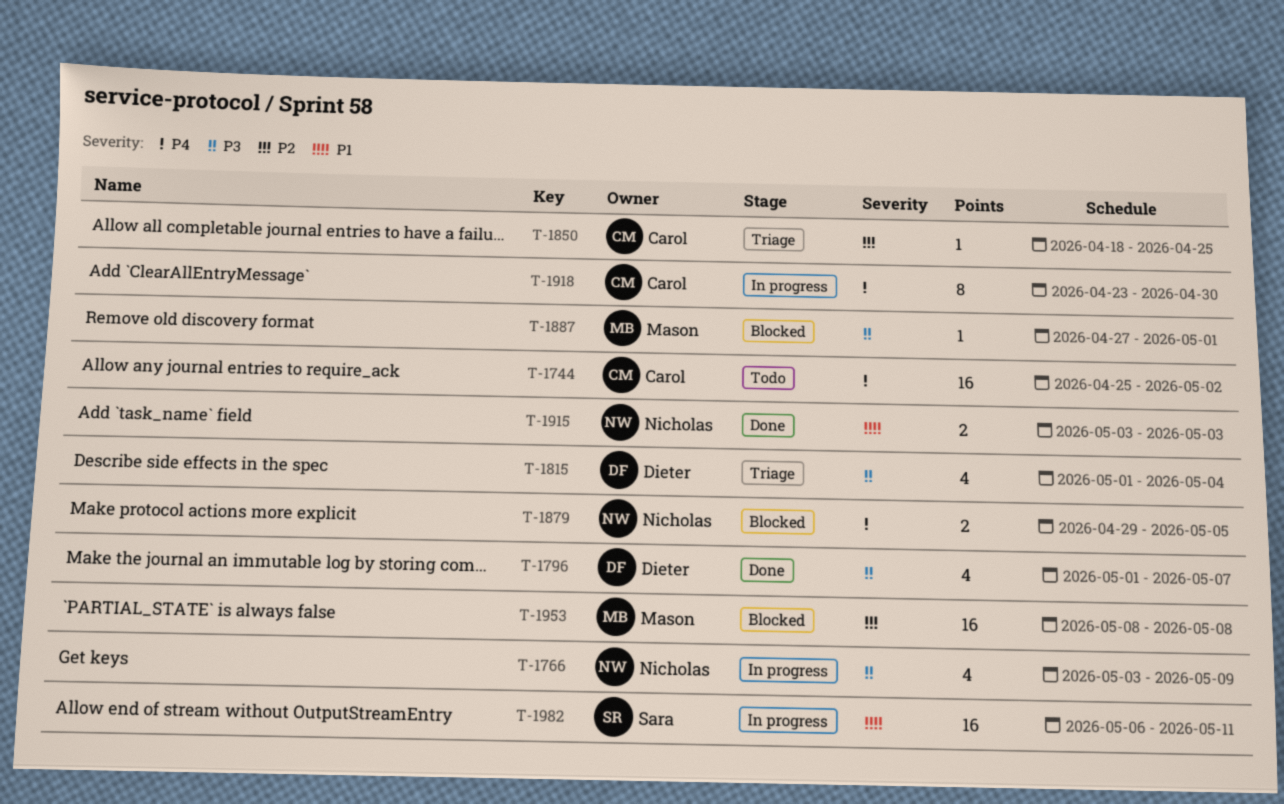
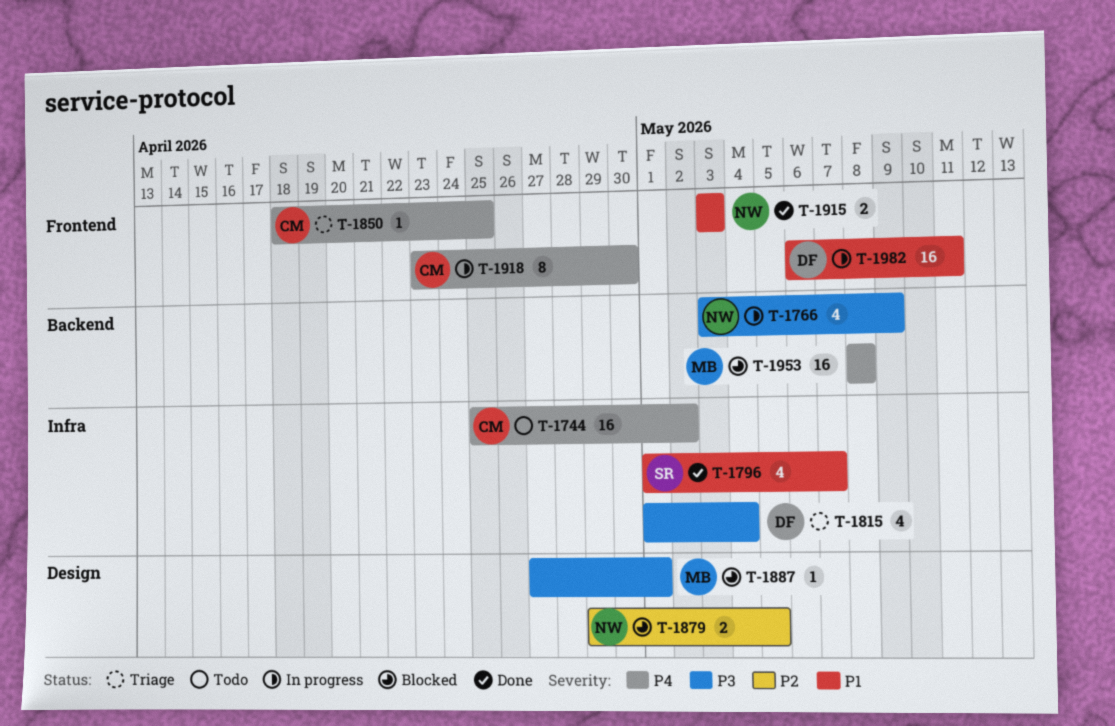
T-1796, owner: Dieter -> Sara
T-1796, priority: P3 -> P1
T-1850, priority: P2 -> P4
T-1879, priority: P4 -> P2
T-1953, priority: P2 -> P4
T-1982, owner: Sara -> Dieter

